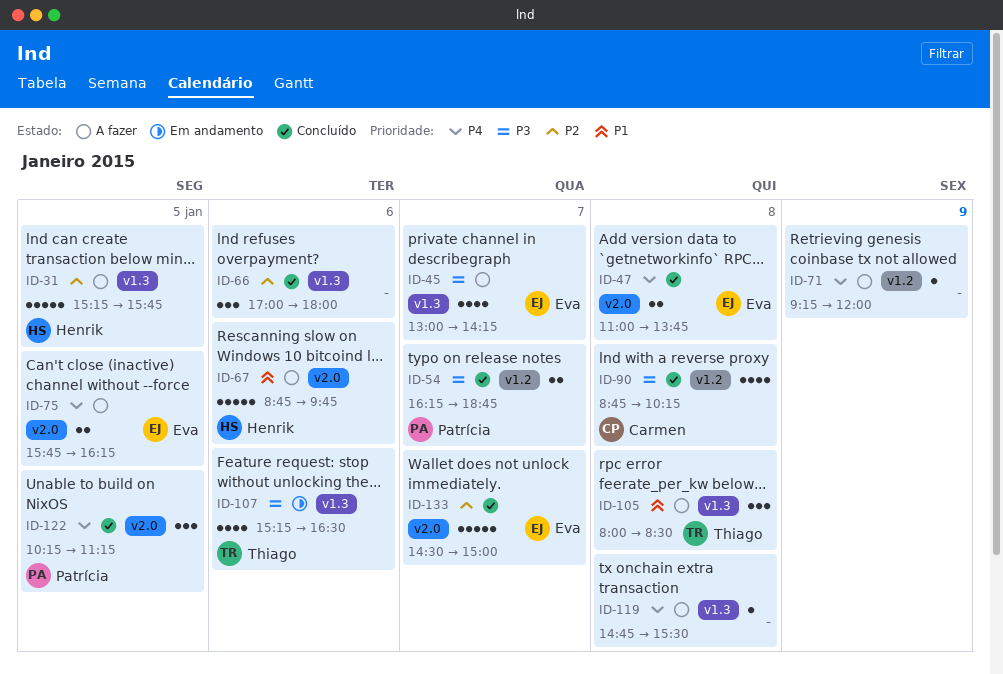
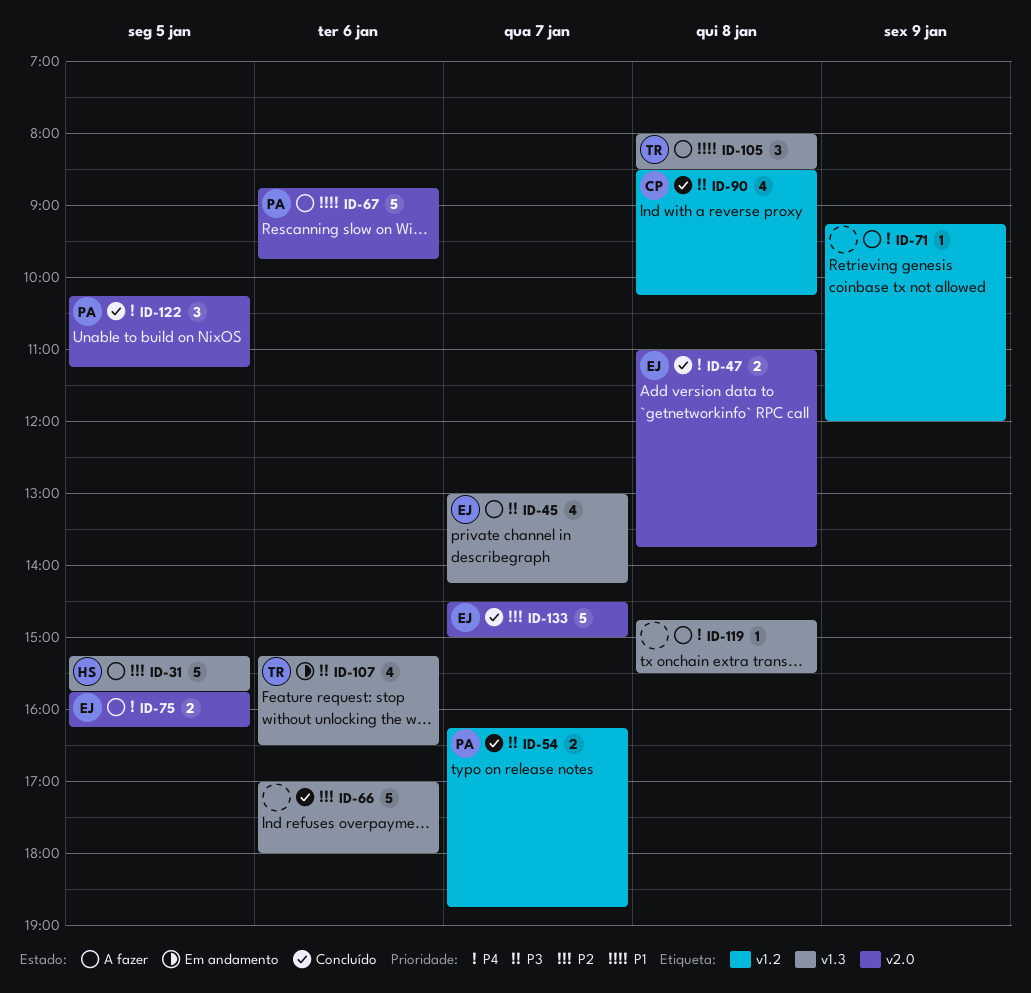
ID-66, estimate: 3 -> 5
ID-67, owner: Henrik -> Patrícia
ID-90, begins: 08:45 -> 08:30

